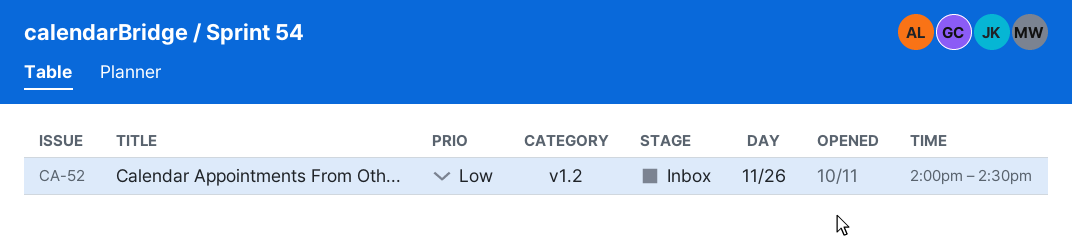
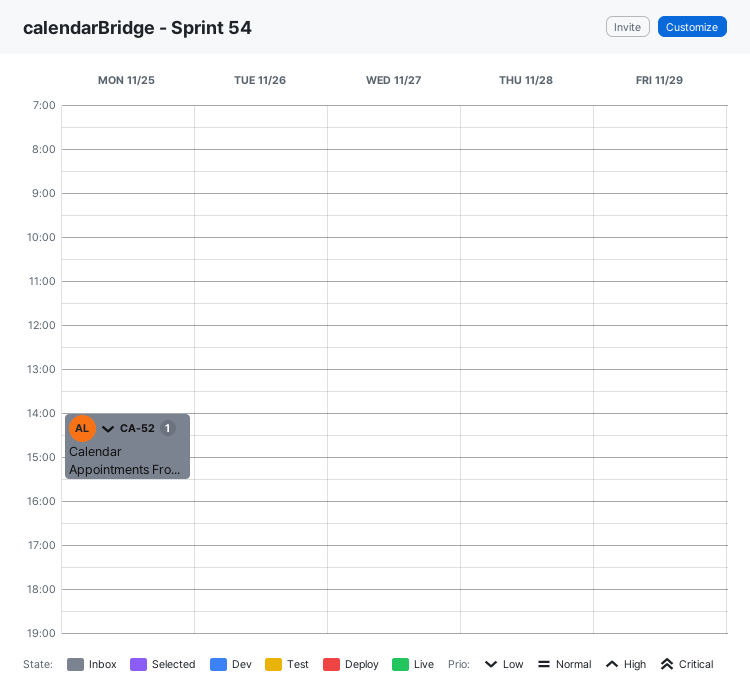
CA-52, day: Nov 26 -> Nov 25
CA-52, ends: 14:30 -> 15:30

